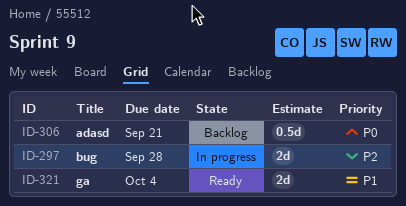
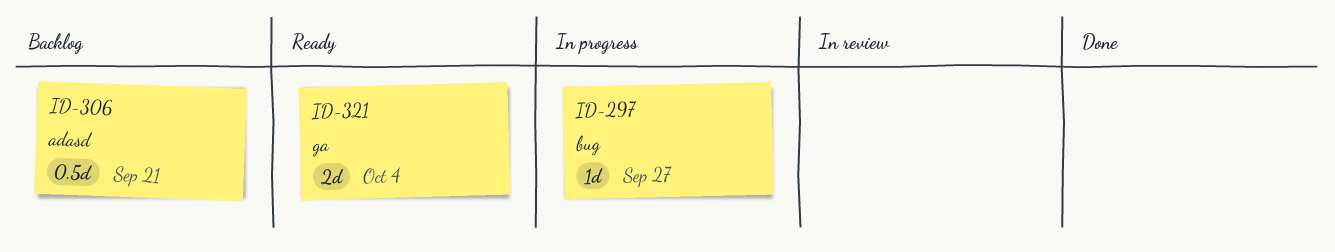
ID-297, estimate: 2d -> 1d
ID-297, due: Sep 28 -> Sep 27

